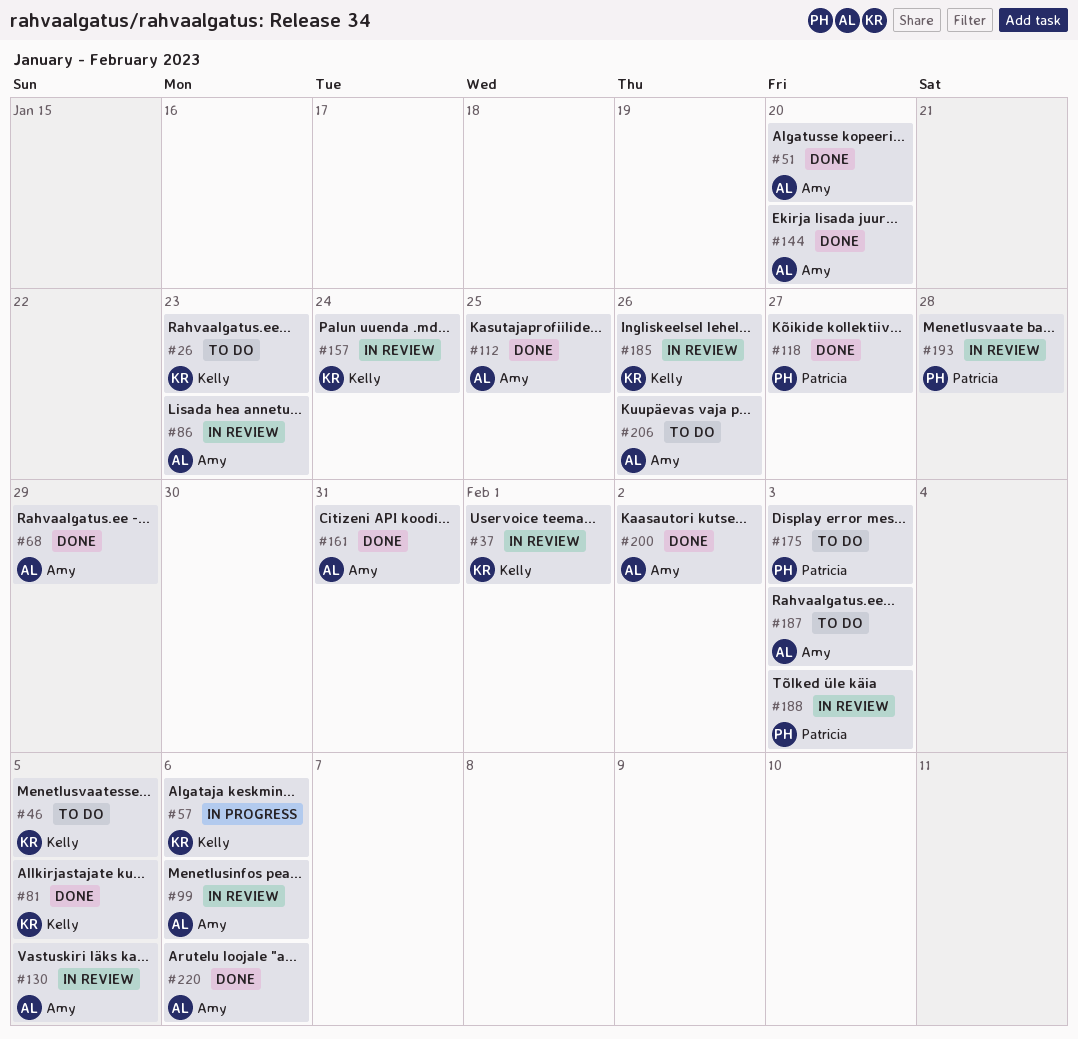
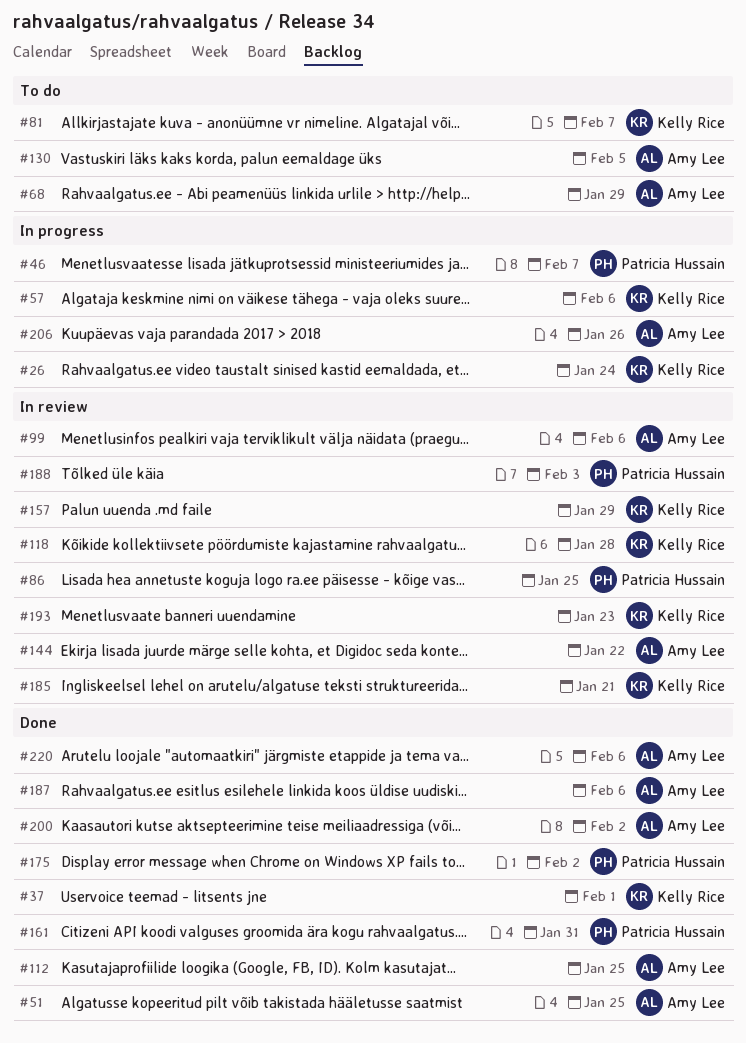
#26, status: To do -> In progress
#26, due: Jan 23 -> Jan 24
#37, status: In review -> Done
#46, status: To do -> In progress
#46, owner: Kelly Rice -> Patricia Hussain
#46, due: Feb 5 -> Feb 7
#51, due: Jan 20 -> Jan 25
#68, status: Done -> To do
#81, status: Done -> To do
#81, due: Feb 5 -> Feb 7
#86, owner: Amy Lee -> Patricia Hussain
#86, due: Jan 23 -> Jan 25
#118, status: Done -> In review
#118, owner: Patricia Hussain -> Kelly Rice
#118, due: Jan 27 -> Jan 28
#130, status: In review -> To do
#144, status: Done -> In review
#144, due: Jan 20 -> Jan 22
#157, due: Jan 24 -> Jan 29
#161, owner: Amy Lee -> Patricia Hussain
#175, status: To do -> Done
#175, due: Feb 3 -> Feb 2
#185, due: Jan 26 -> Jan 21
#187, status: To do -> Done
#187, due: Feb 3 -> Feb 6
#193, owner: Patricia Hussain -> Kelly Rice
#193, due: Jan 28 -> Jan 23
#206, status: To do -> In progress

